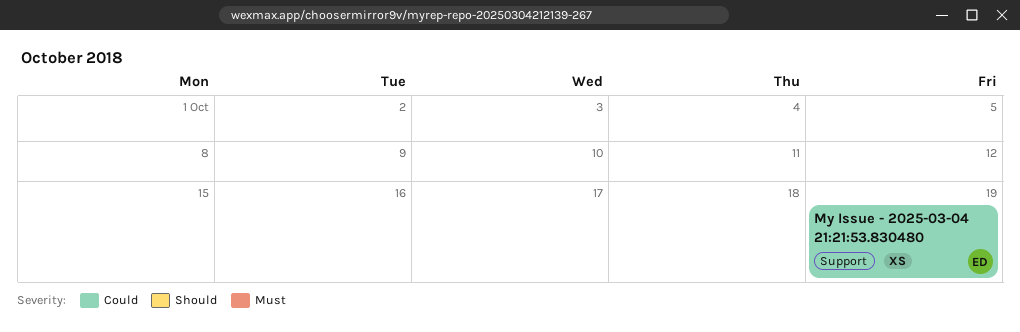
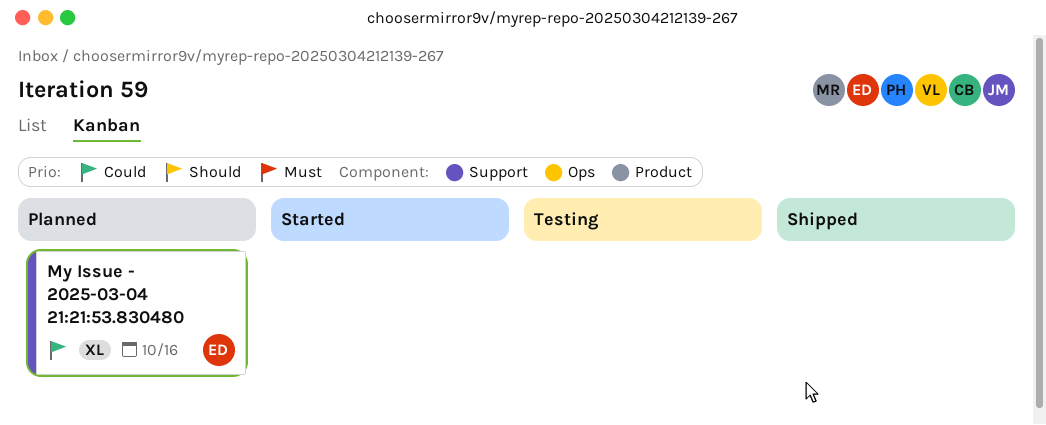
My Issue - 2025-03-04 21:21:53.830480, estimate: XS -> XL
My Issue - 2025-03-04 21:21:53.830480, due: Oct 19 -> Oct 16

